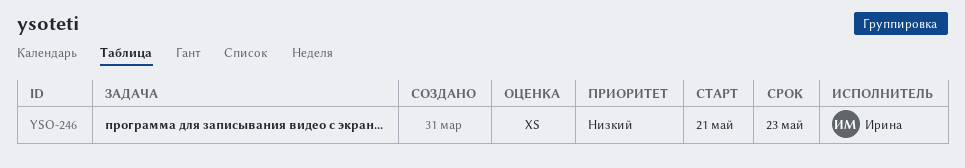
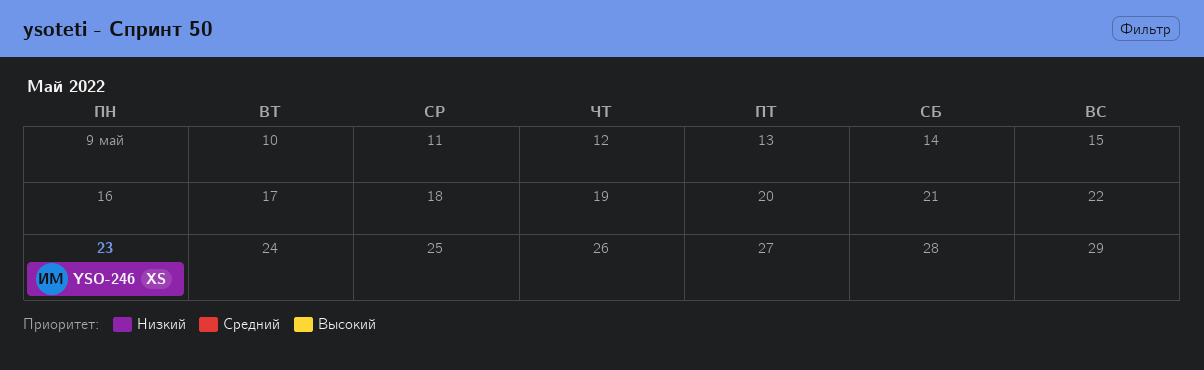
YSO-246, start: May 21 -> May 23

